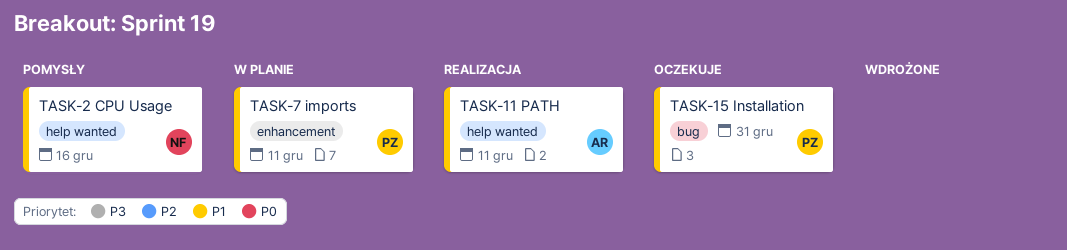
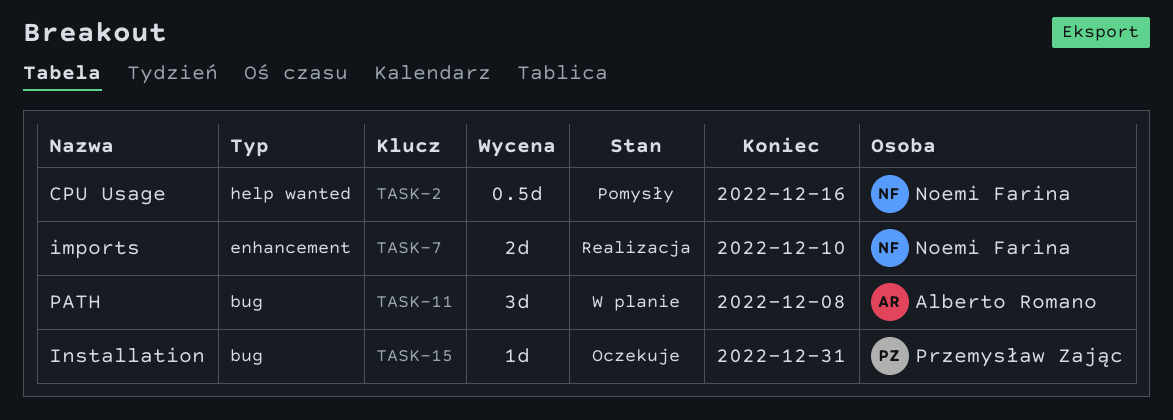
TASK-7, status: W planie -> Realizacja
TASK-7, owner: Przemysław Zając -> Noemi Farina
TASK-7, due: Dec 11 -> Dec 10
TASK-11, status: Realizacja -> W planie
TASK-11, label: help wanted -> bug
TASK-11, due: Dec 11 -> Dec 8

